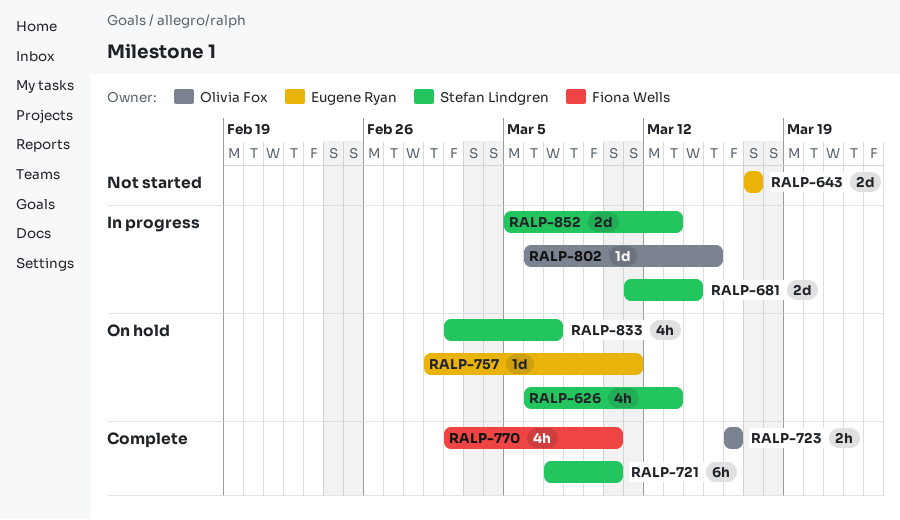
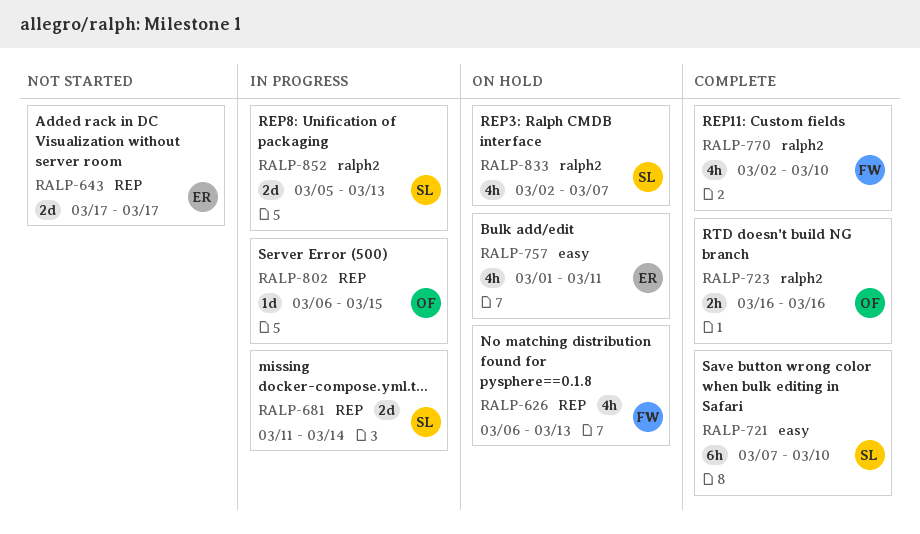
RALP-626, owner: Stefan Lindgren -> Fiona Wells
RALP-757, estimate: 1d -> 4h

